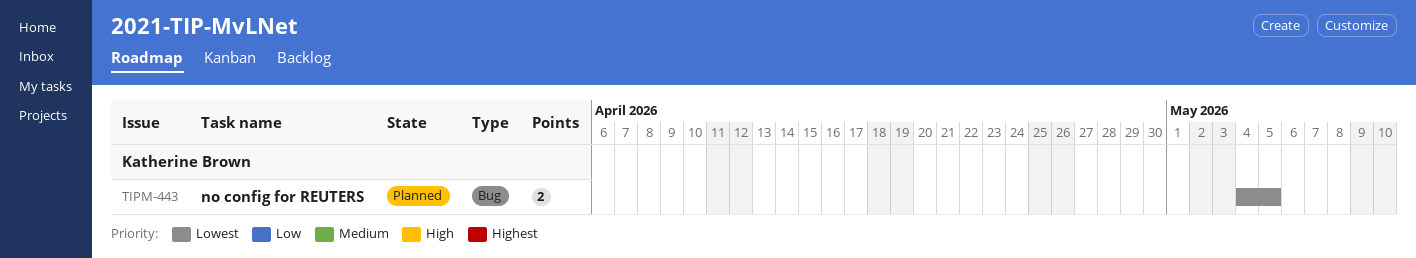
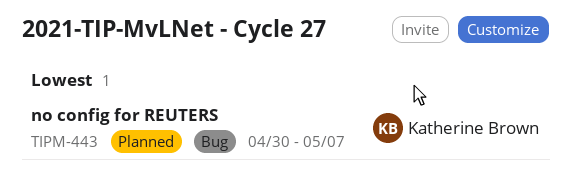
TIPM-443, start: May 4 -> Apr 30
TIPM-443, due: May 5 -> May 7

